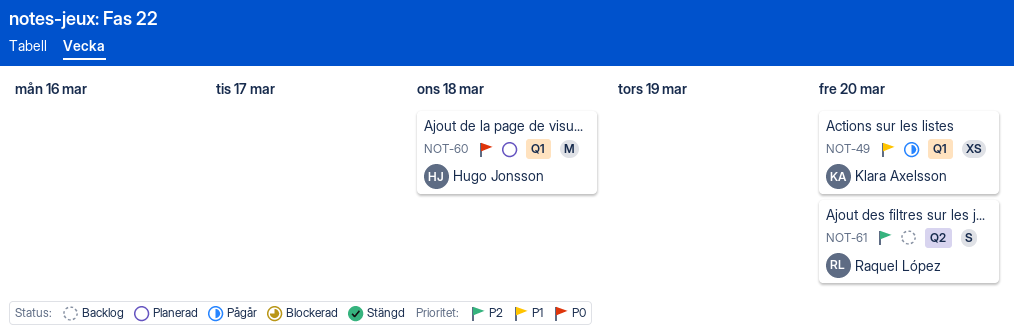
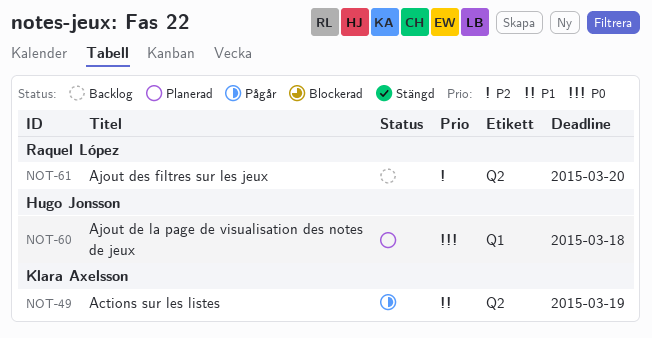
NOT-49, label: Q1 -> Q2
NOT-49, due: Mar 20 -> Mar 19

